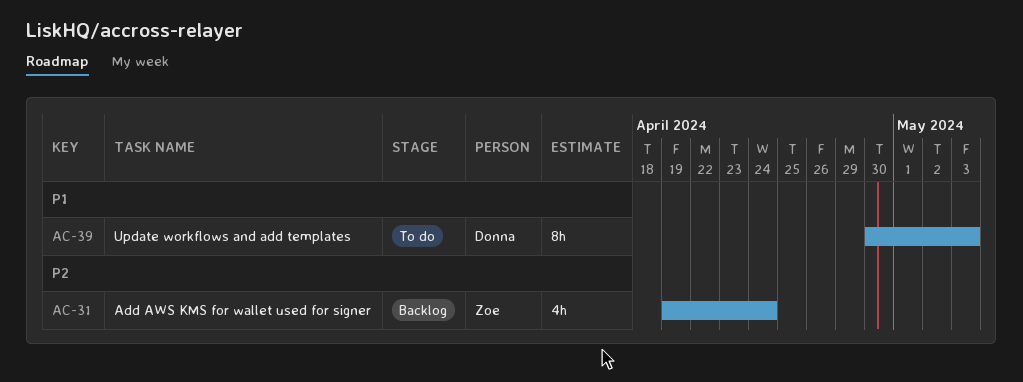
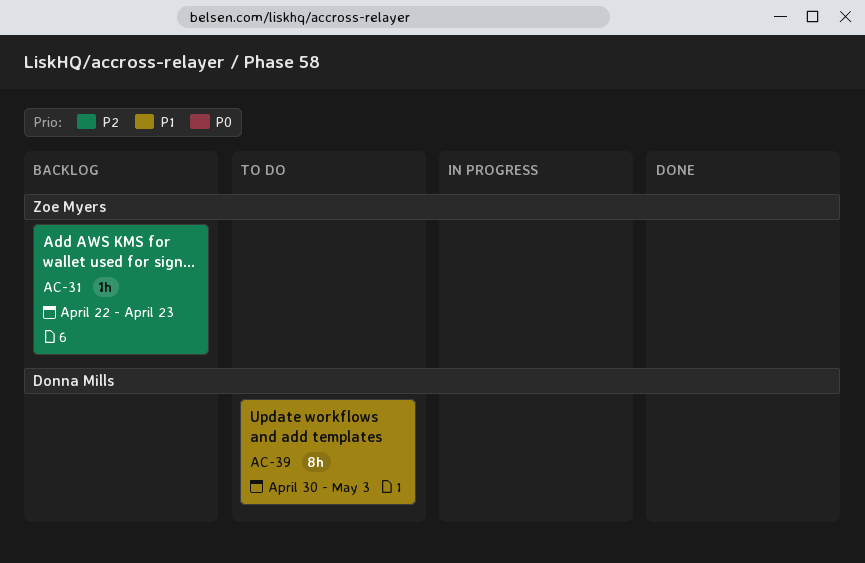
AC-31, estimate: 4h -> 1h
AC-31, start: Apr 19 -> Apr 22
AC-31, due: Apr 24 -> Apr 23

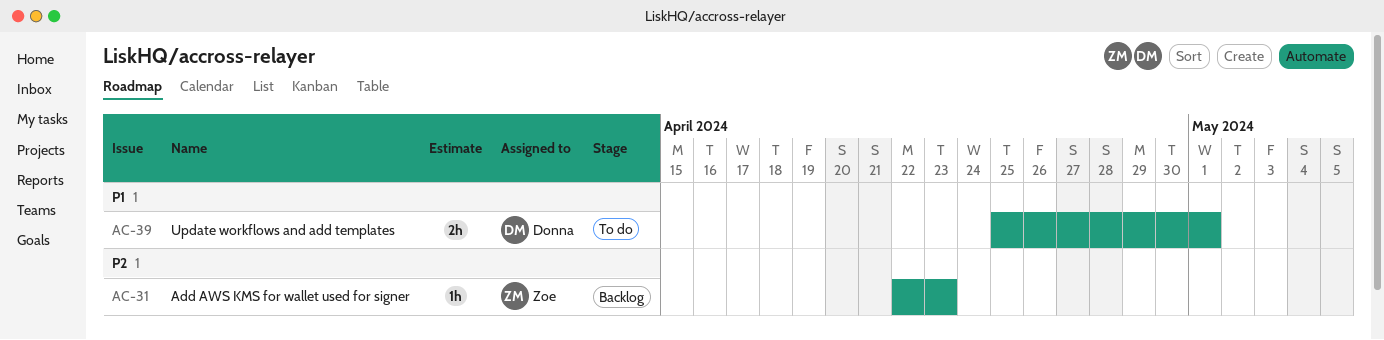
AC-39, estimate: 8h -> 2h
AC-39, start: Apr 30 -> Apr 25
AC-39, due: May 3 -> May 1

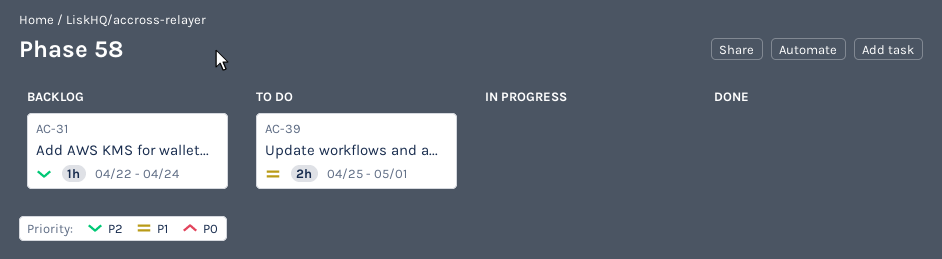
AC-31, due: Apr 23 -> Apr 24

